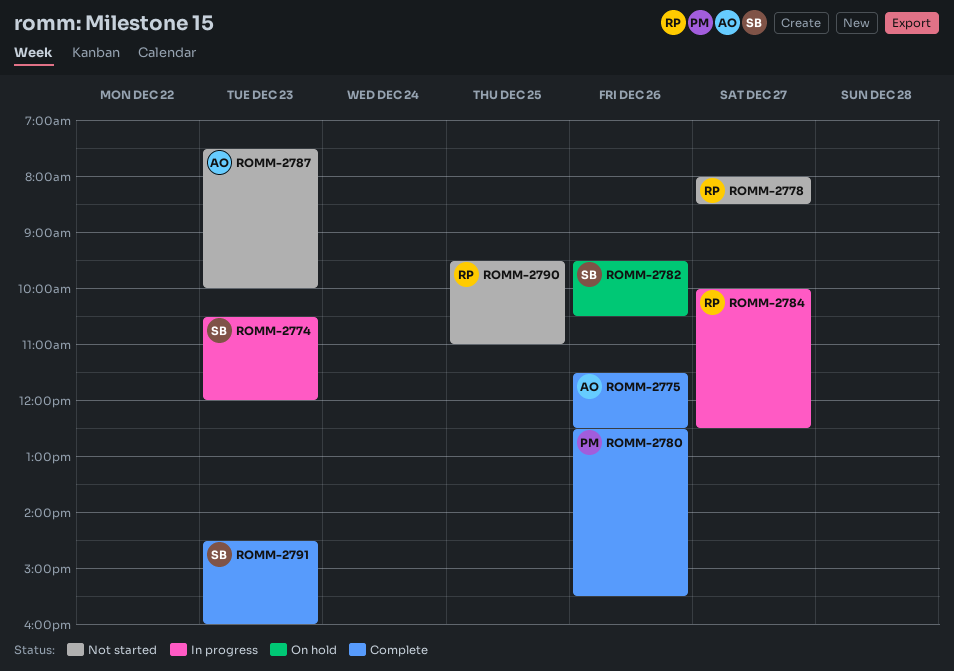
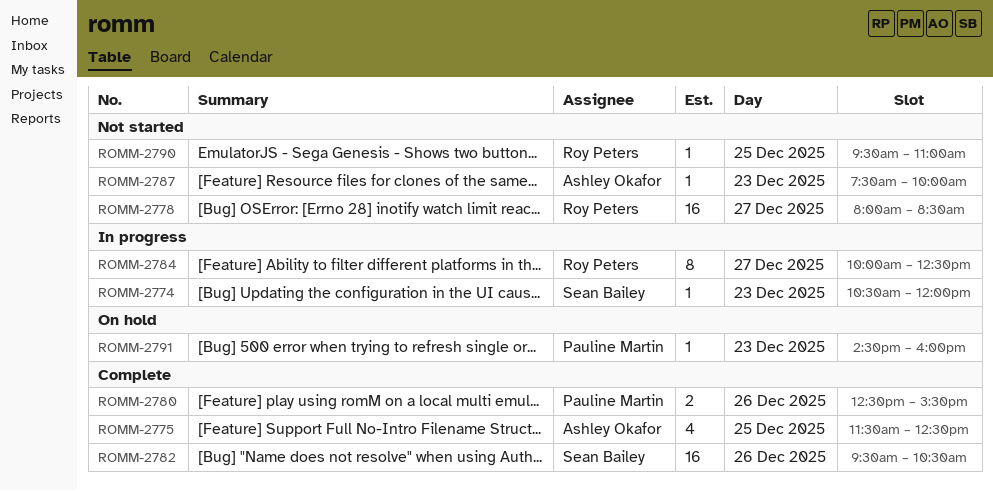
ROMM-2775, day: Dec 26 -> Dec 25
ROMM-2782, status: On hold -> Complete
ROMM-2791, status: Complete -> On hold
ROMM-2791, owner: Sean Bailey -> Pauline Martin

